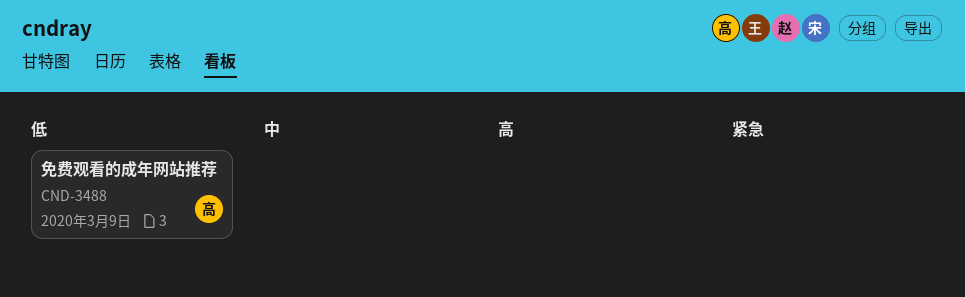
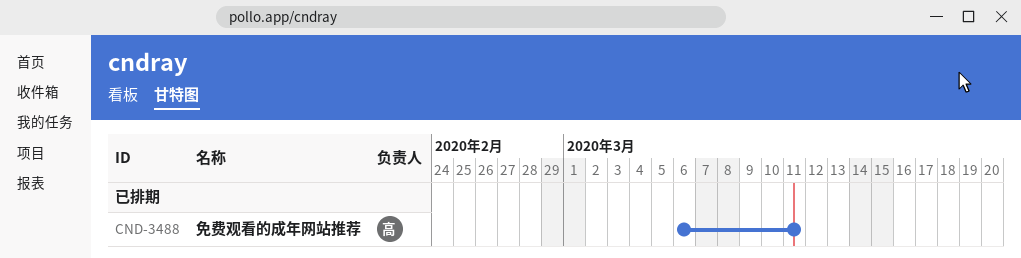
CND-3488, due: Mar 9 -> Mar 11

